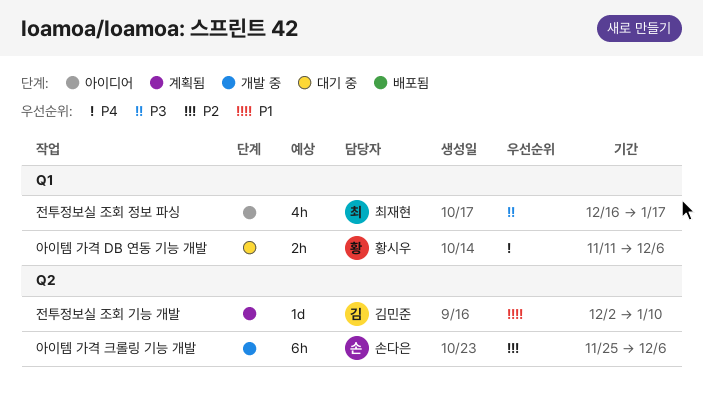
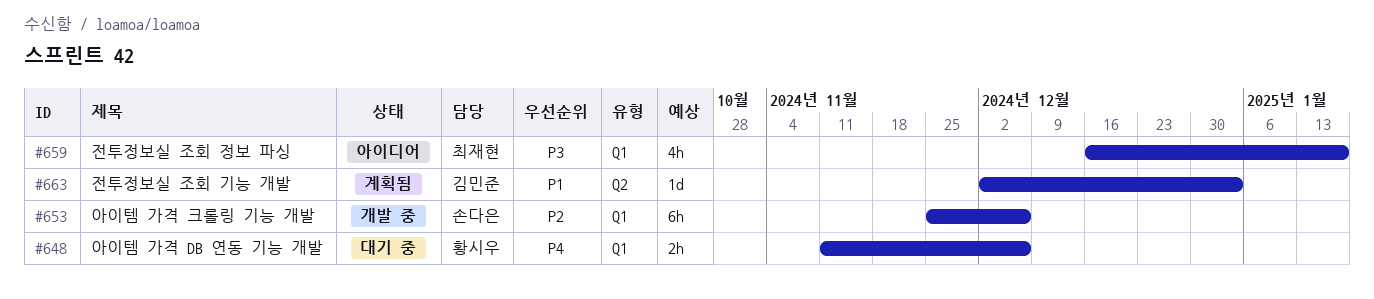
아이템 가격 크롤링 기능 개발, label: Q2 -> Q1
전투정보실 조회 기능 개발, due: Jan 10 -> Jan 3

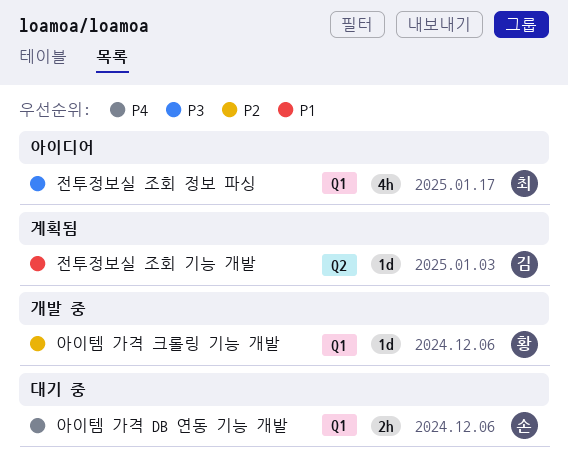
아이템 가격 DB 연동 기능 개발, owner: 황시우 -> 손다은
아이템 가격 크롤링 기능 개발, owner: 손다은 -> 황시우
아이템 가격 크롤링 기능 개발, estimate: 6h -> 1d

